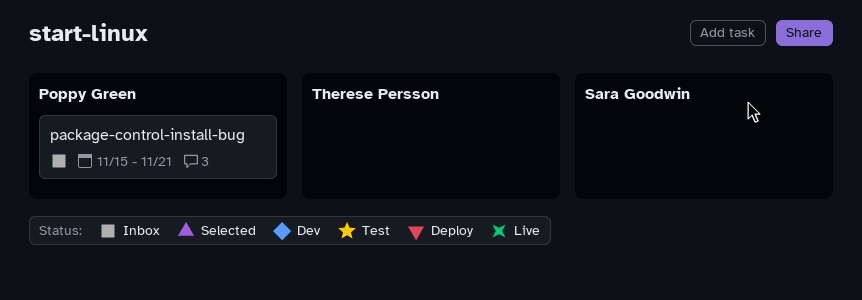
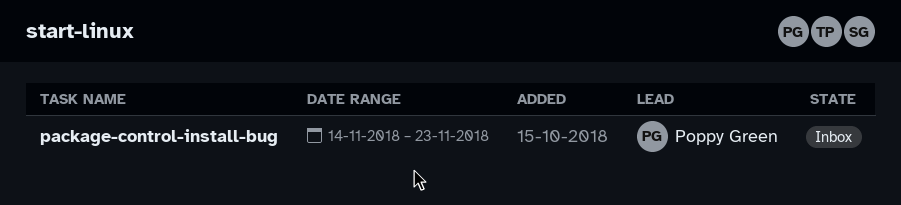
package-control-install-bug, start: Nov 15 -> Nov 14
package-control-install-bug, due: Nov 21 -> Nov 23

